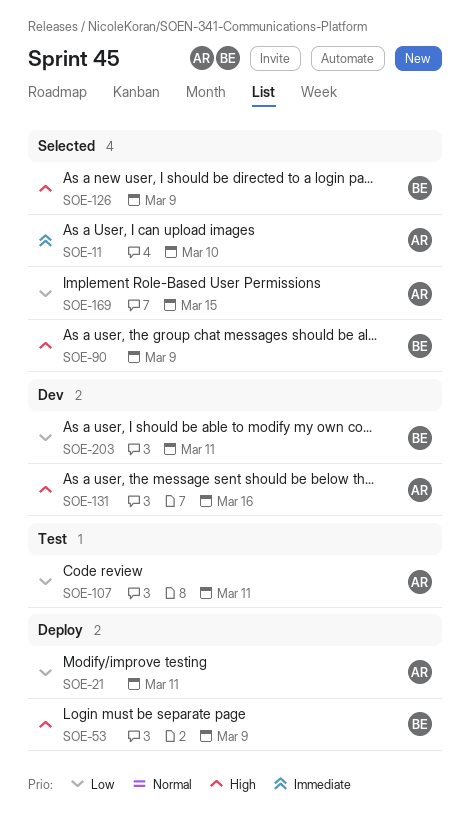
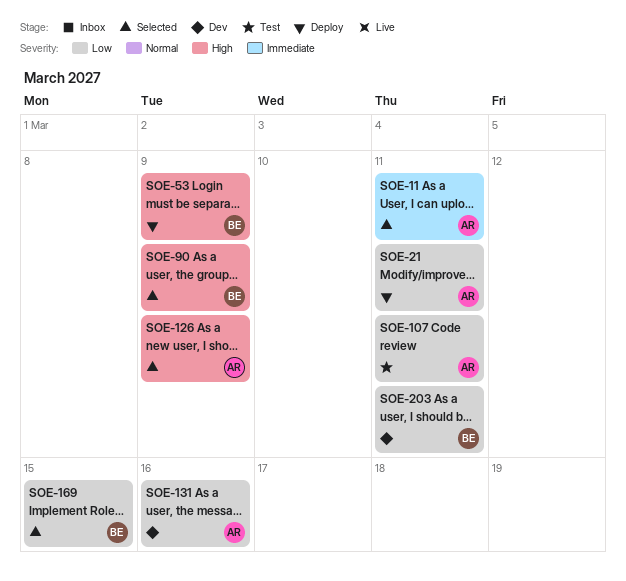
SOE-11, due: Mar 10 -> Mar 11
SOE-126, owner: BE -> AR
SOE-131, priority: High -> Low
SOE-169, owner: AR -> BE

